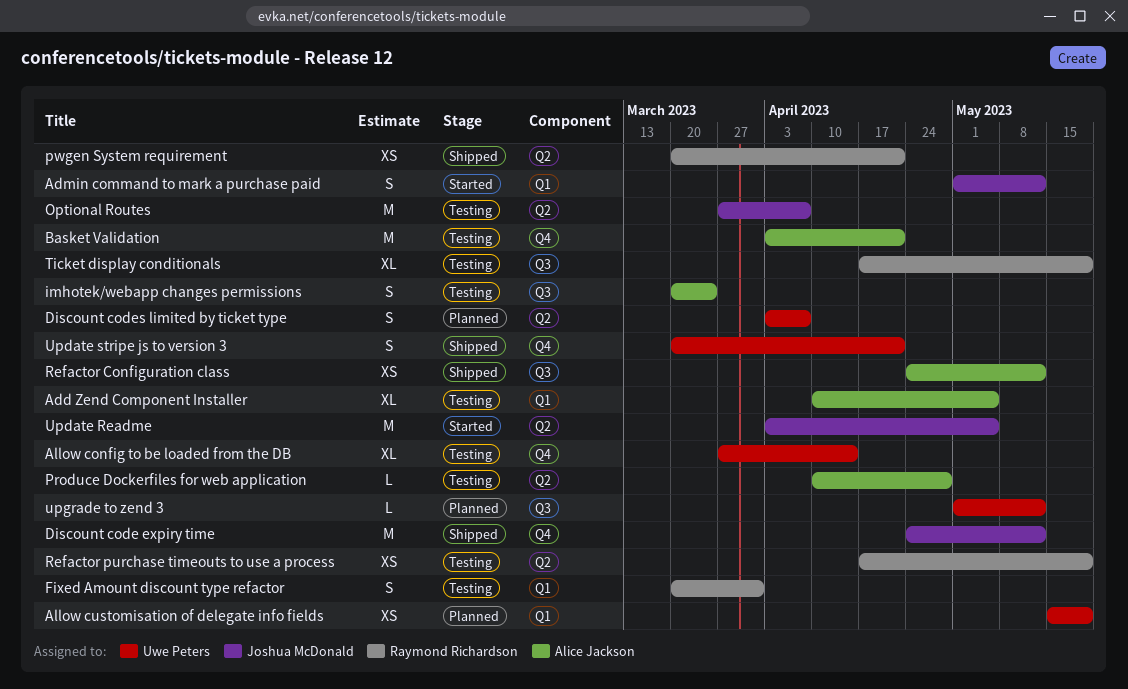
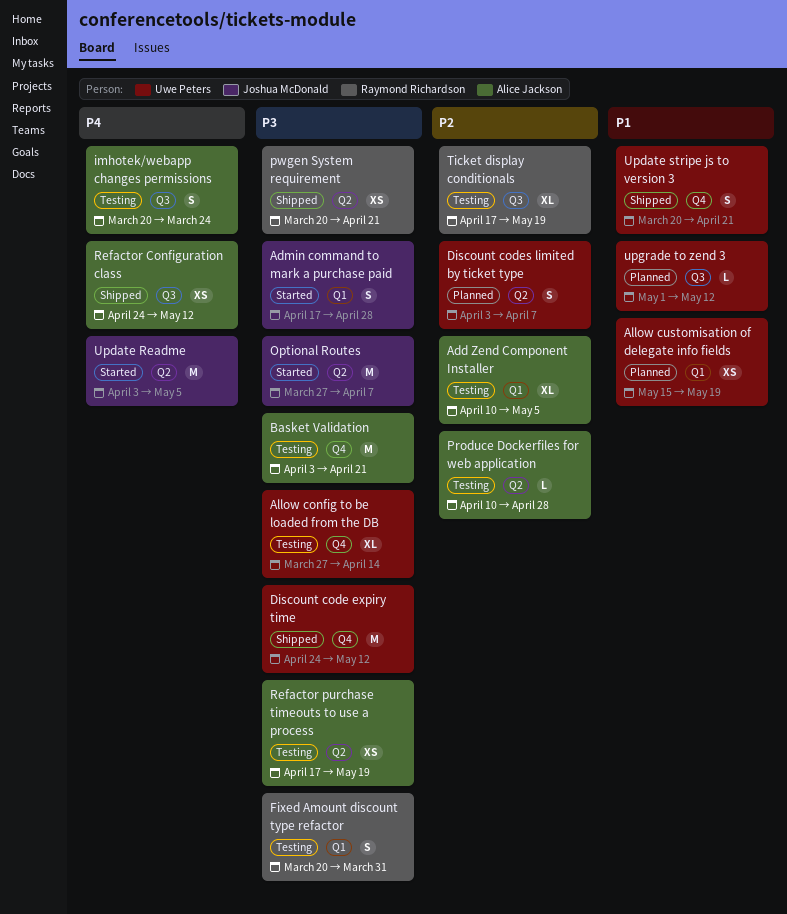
Admin command to mark a purchase paid, start: May 1 -> Apr 17
Admin command to mark a purchase paid, due: May 12 -> Apr 28
Discount code expiry time, owner: Joshua McDonald -> Uwe Peters
Optional Routes, status: Testing -> Started
Refactor purchase timeouts to use a process, owner: Raymond Richardson -> Alice Jackson

